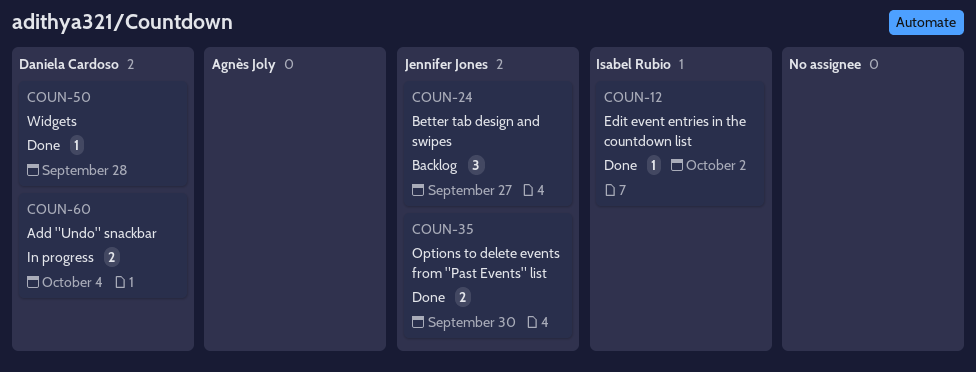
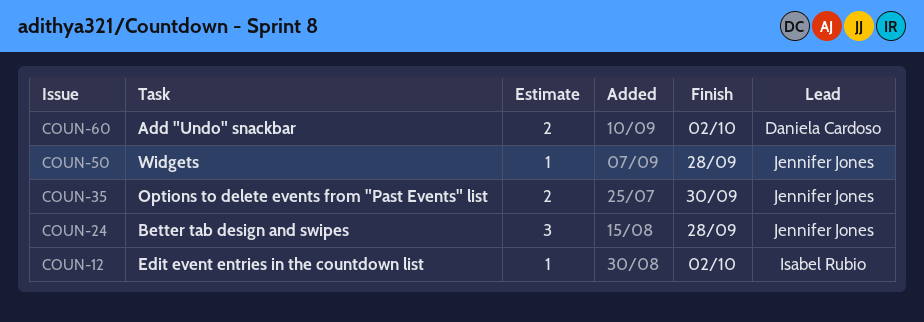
COUN-24, due: Sep 27 -> Sep 28
COUN-50, owner: Daniela Cardoso -> Jennifer Jones
COUN-60, due: Oct 4 -> Oct 2

